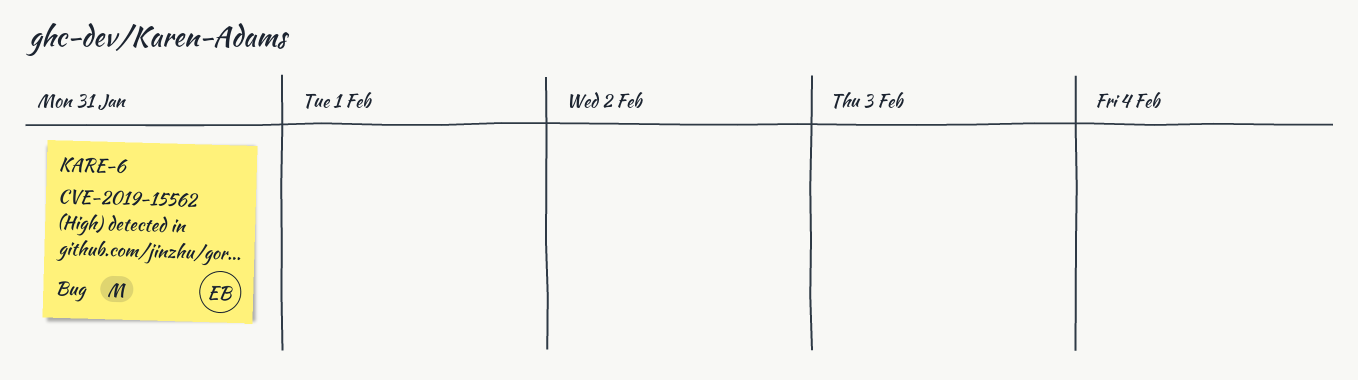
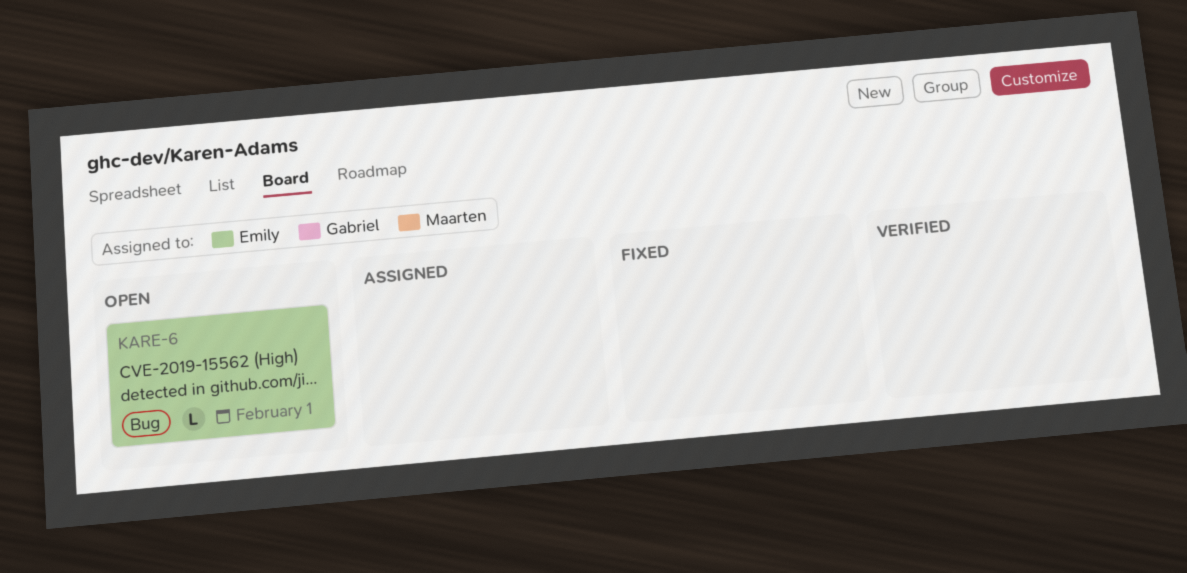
KARE-6, estimate: M -> L
KARE-6, due: Jan 31 -> Feb 1

